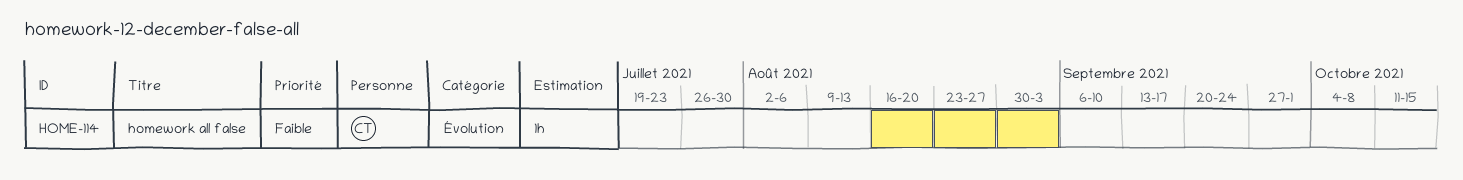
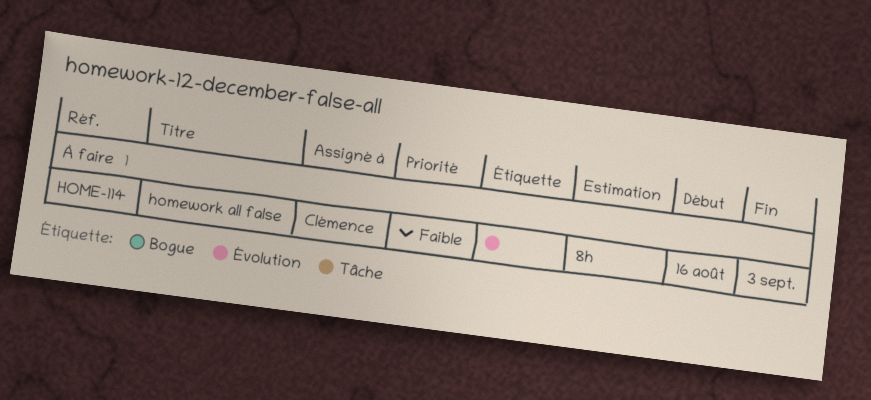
HOME-114, estimate: 1h -> 8h

